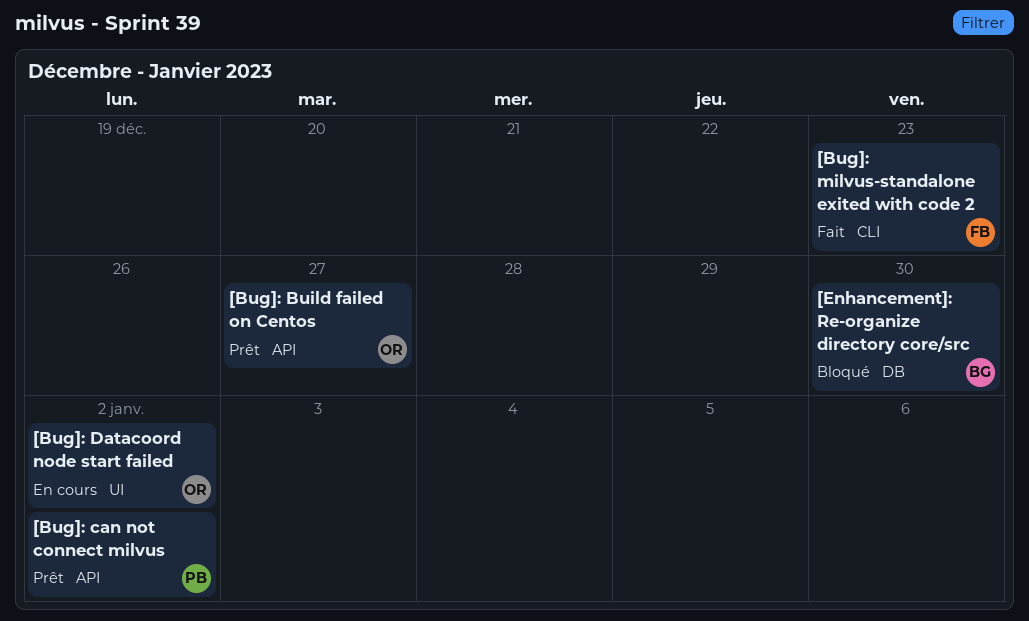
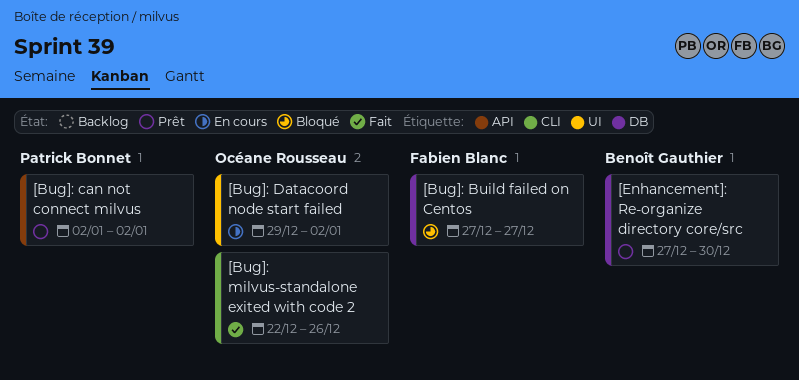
[Bug]: Build failed on Centos, status: Prêt -> Bloqué
[Bug]: Build failed on Centos, owner: Océane Rousseau -> Fabien Blanc
[Bug]: Build failed on Centos, label: API -> DB
[Bug]: milvus-standalone exited with code 2, owner: Fabien Blanc -> Océane Rousseau
[Bug]: milvus-standalone exited with code 2, due: Dec 23 -> Dec 26
[Enhancement]: Re-organize directory core/src, status: Bloqué -> Prêt

